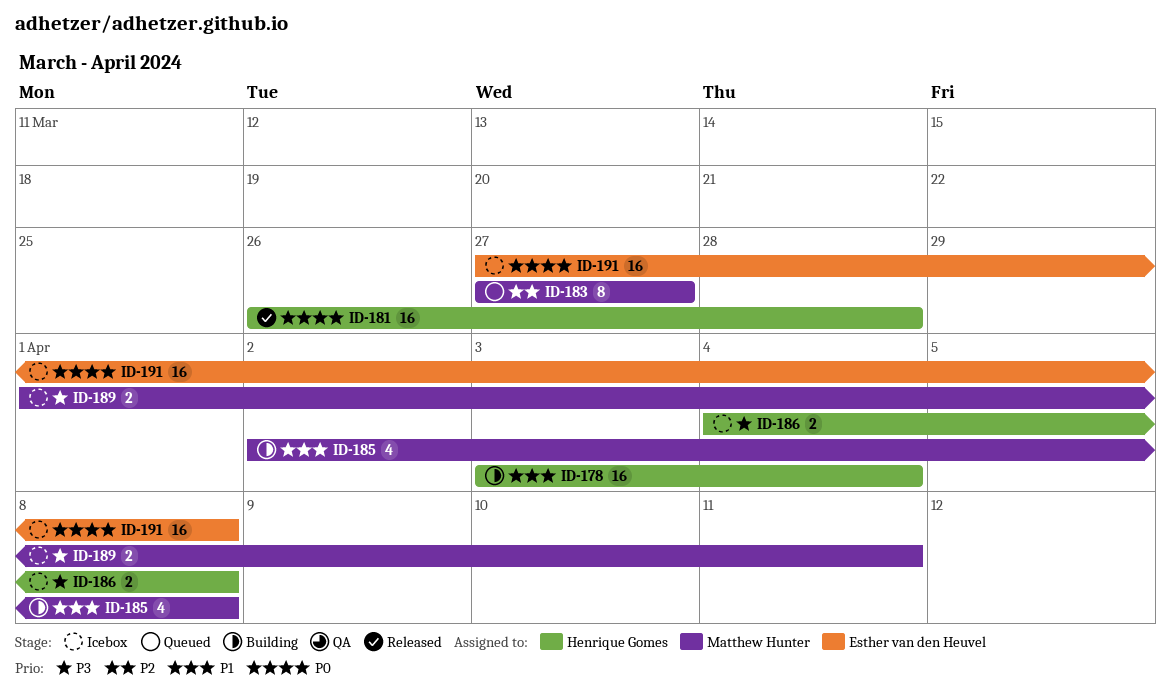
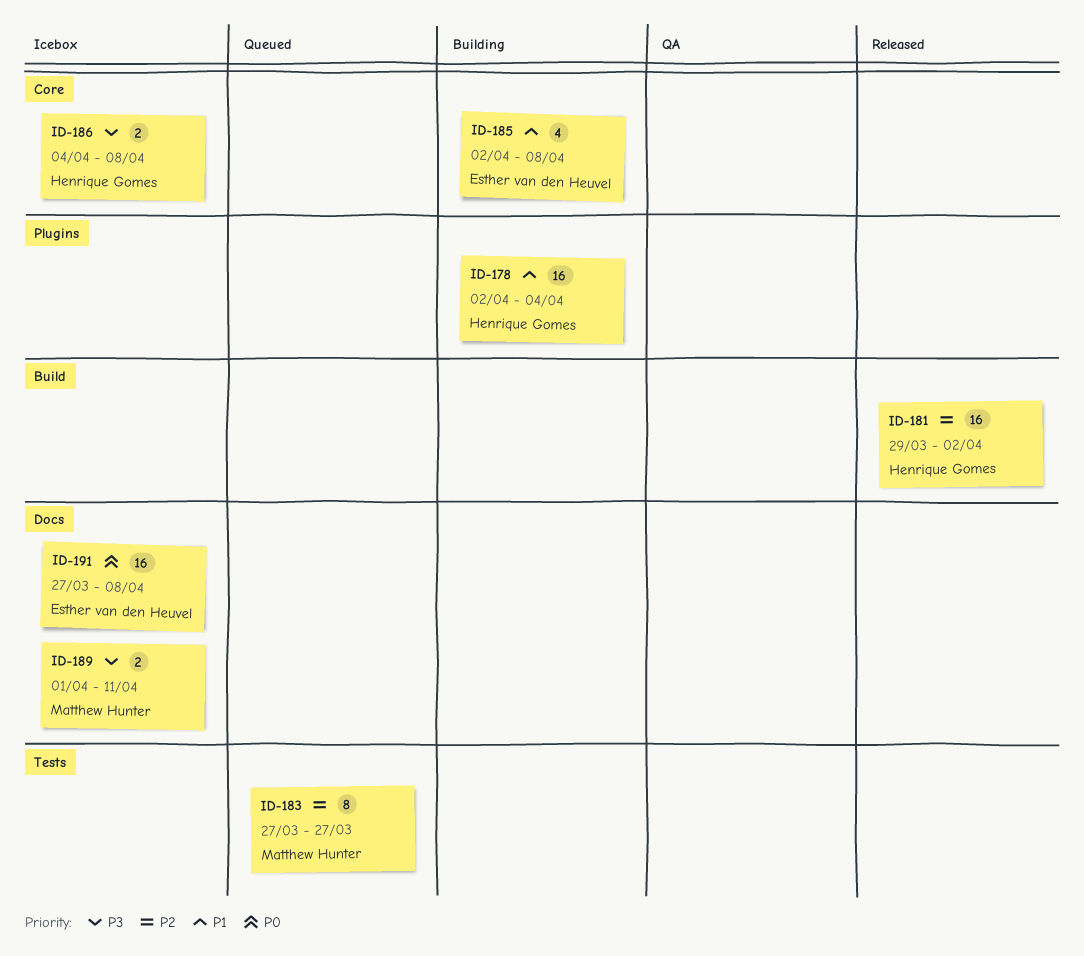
ID-178, start: Apr 3 -> Apr 2
ID-181, priority: P0 -> P2
ID-181, start: Mar 26 -> Mar 29
ID-181, due: Mar 28 -> Apr 2
ID-185, owner: Matthew Hunter -> Esther van den Heuvel

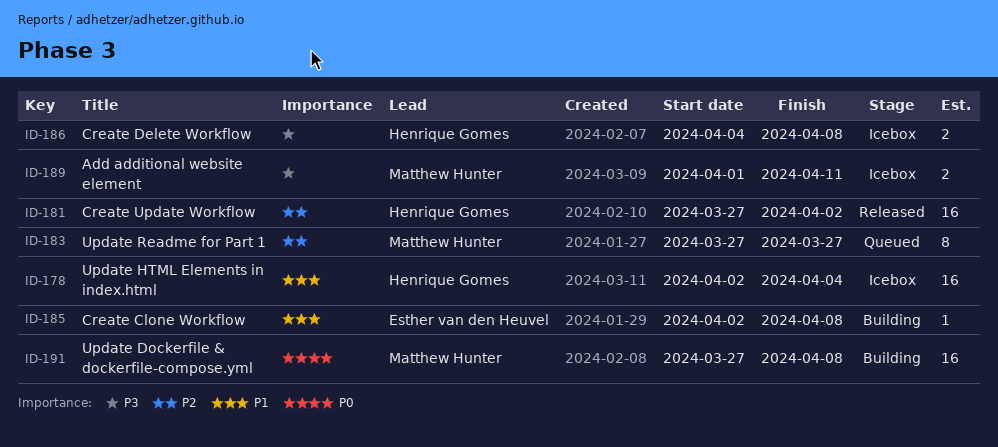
ID-178, status: Building -> Icebox
ID-181, start: Mar 29 -> Mar 27
ID-185, estimate: 4 -> 1
ID-191, status: Icebox -> Building
ID-191, owner: Esther van den Heuvel -> Matthew Hunter

